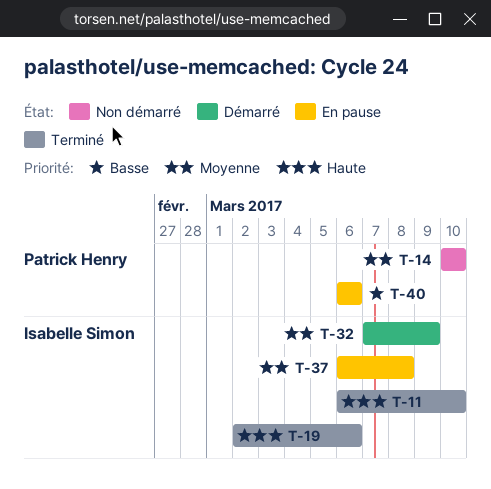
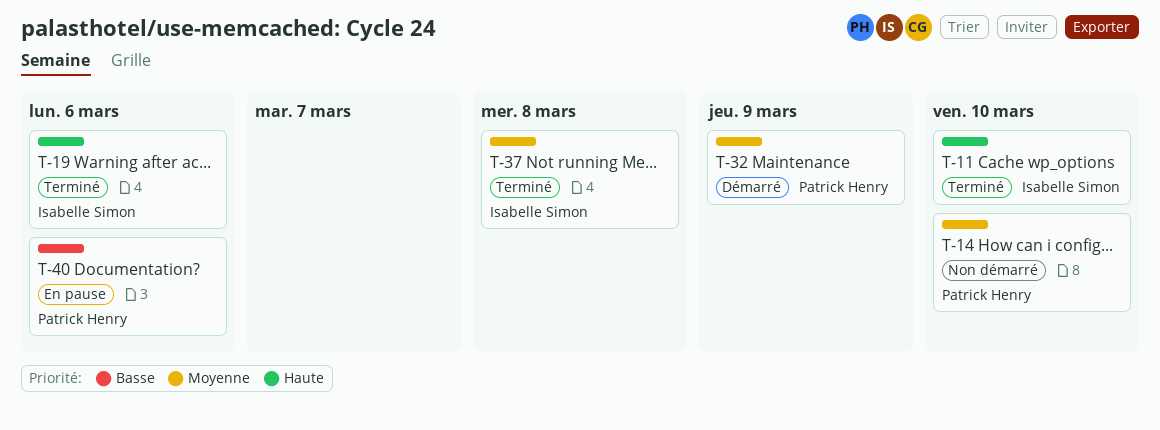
T-32, owner: Isabelle Simon -> Patrick Henry
T-37, status: En pause -> Terminé

